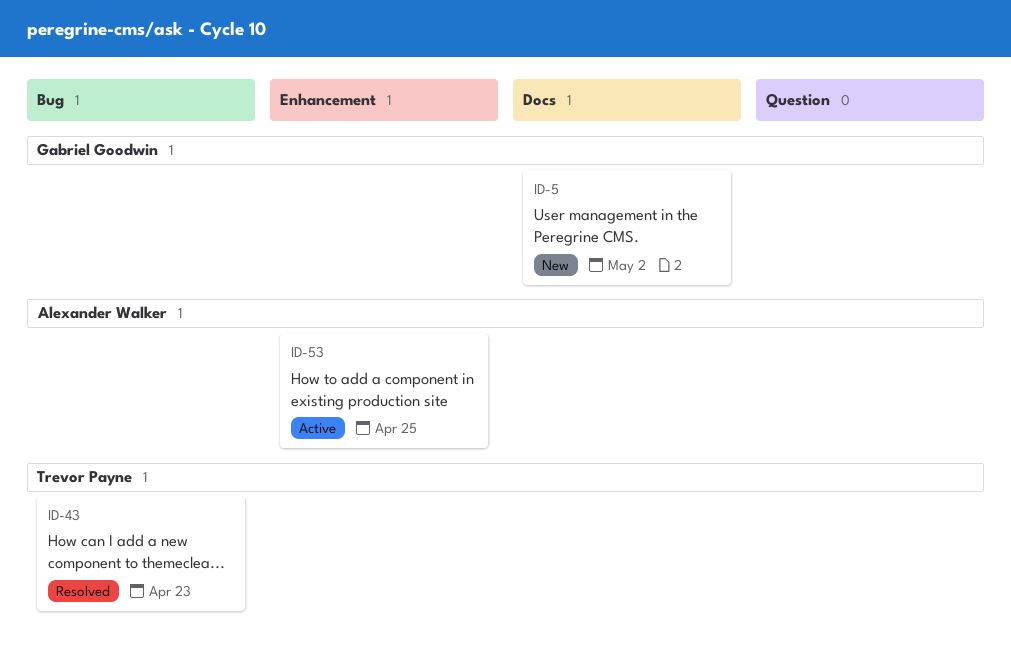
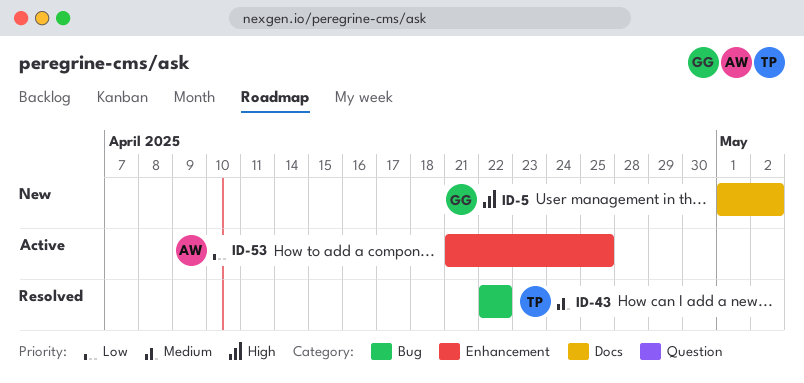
ID-43, due: Apr 23 -> Apr 22

